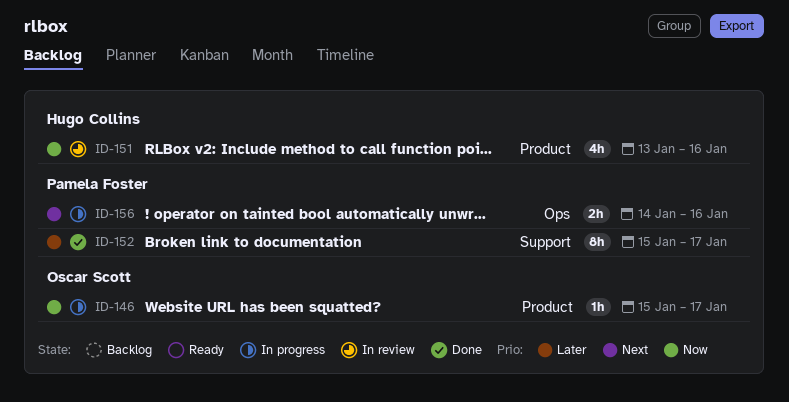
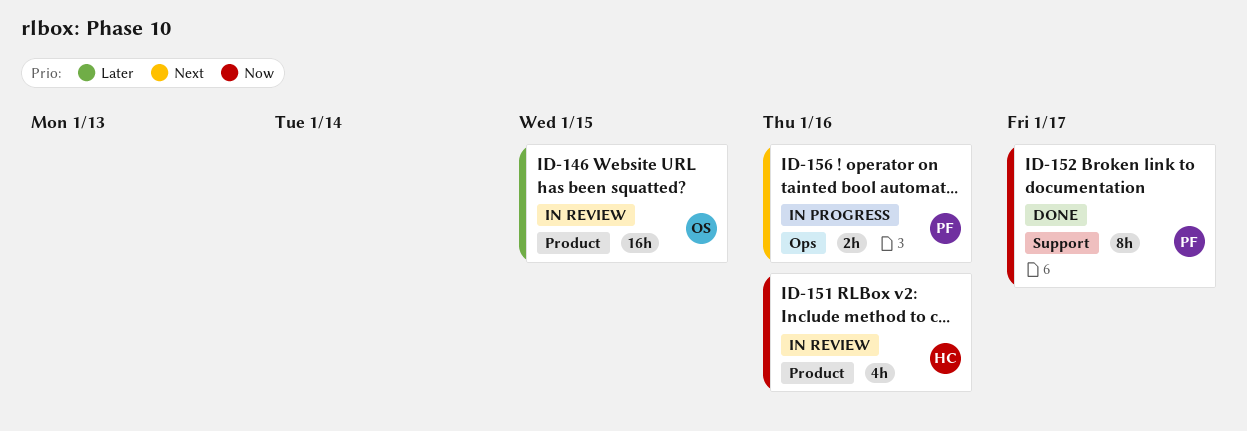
ID-146, status: In progress -> In review
ID-146, priority: Now -> Later
ID-146, estimate: 1h -> 16h
ID-146, due: Jan 17 -> Jan 15
ID-152, priority: Later -> Now

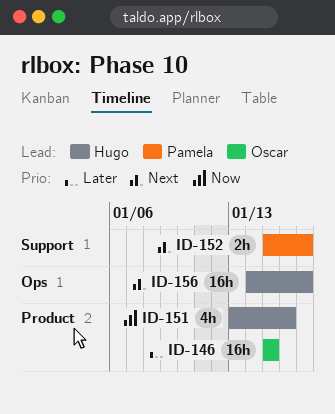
ID-152, priority: Now -> Next
ID-152, estimate: 8h -> 2h
ID-156, owner: Pamela -> Hugo
ID-156, estimate: 2h -> 16h
ID-156, due: Jan 16 -> Jan 17

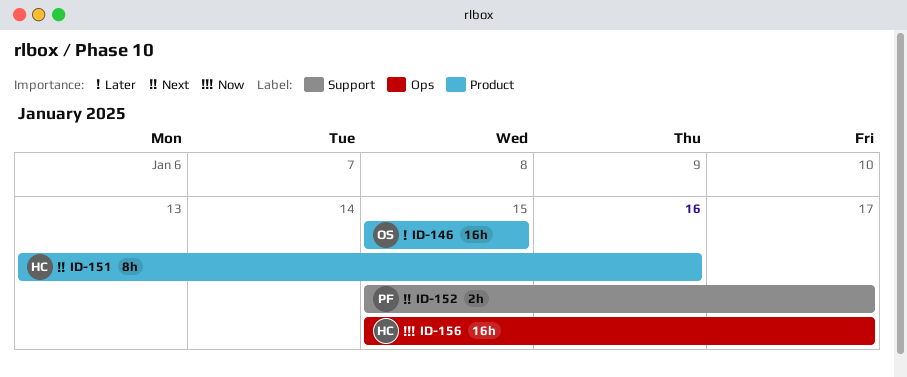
ID-151, priority: Now -> Next
ID-151, estimate: 4h -> 8h
ID-156, priority: Next -> Now
ID-156, start: Jan 14 -> Jan 15

